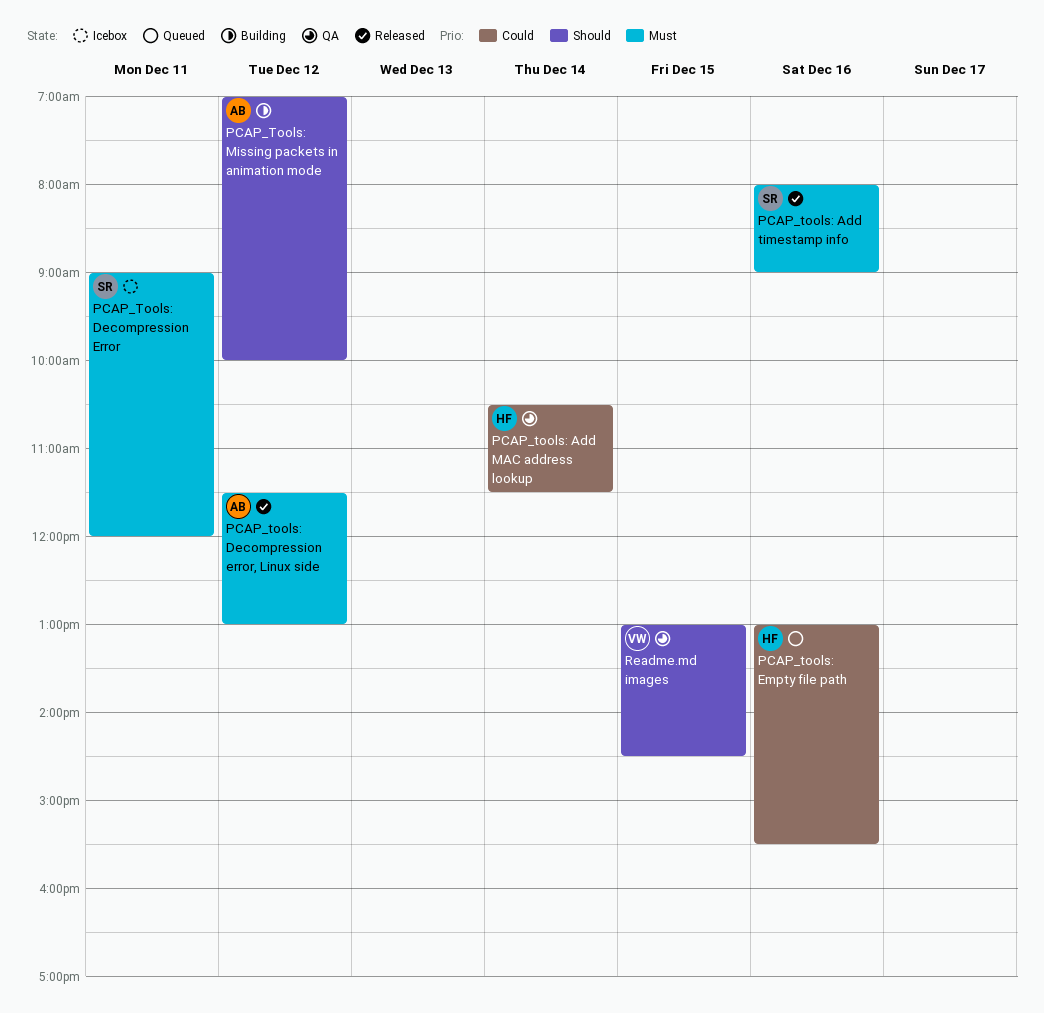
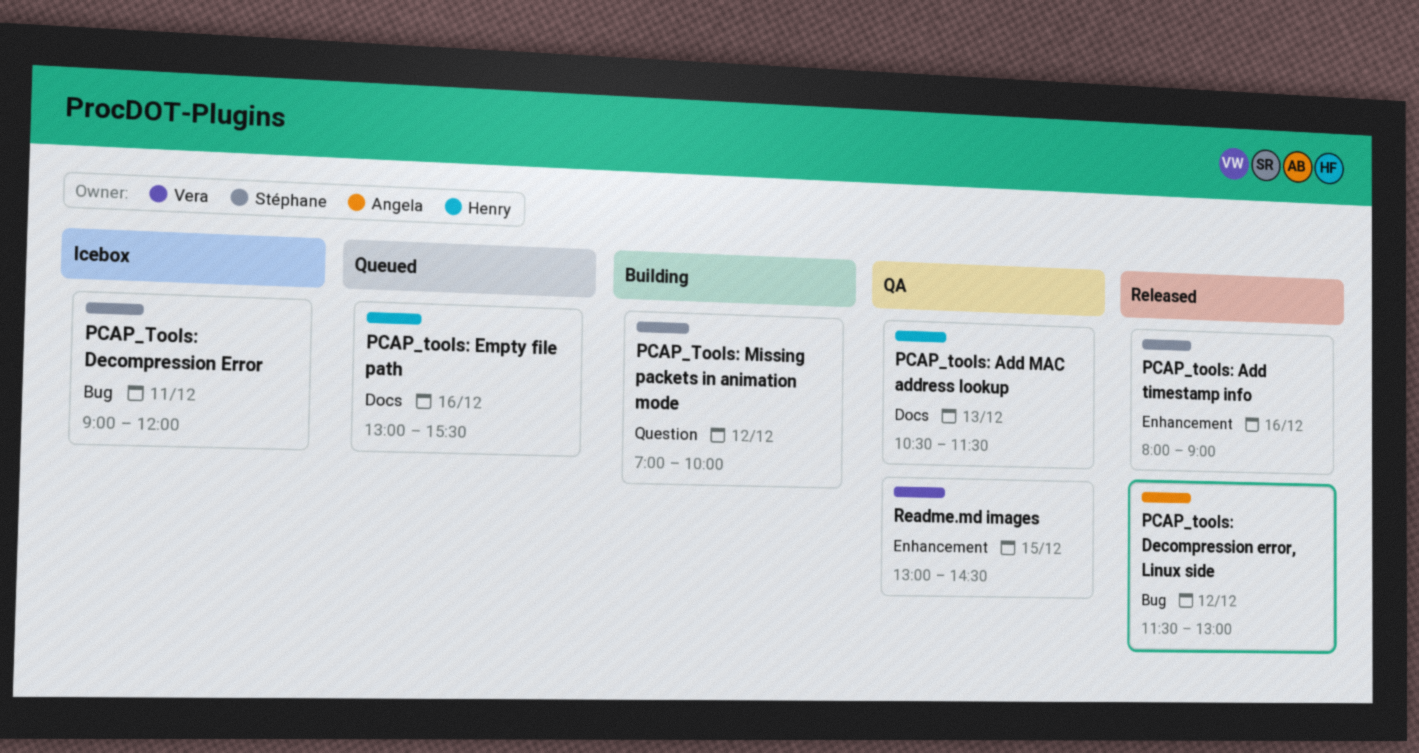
PCAP_tools: Add MAC address lookup, day: Dec 14 -> Dec 13
PCAP_Tools: Missing packets in animation mode, owner: Angela -> Stéphane

